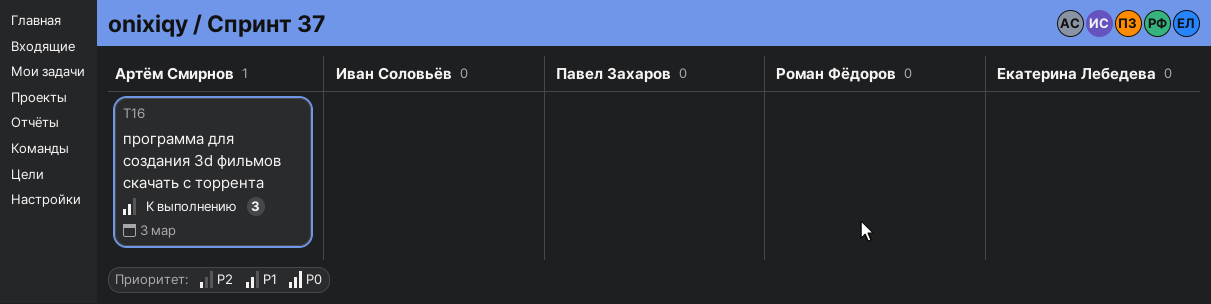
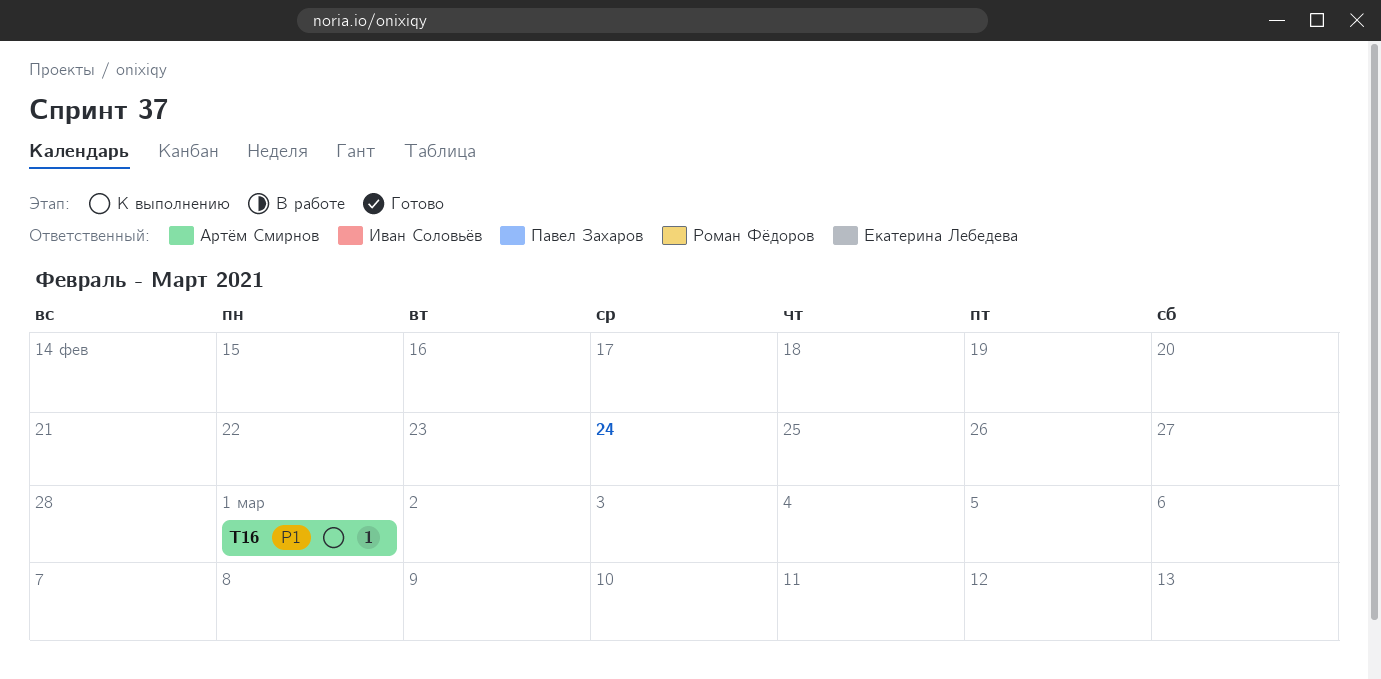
T16, estimate: 3 -> 1
T16, due: Mar 3 -> Mar 1

